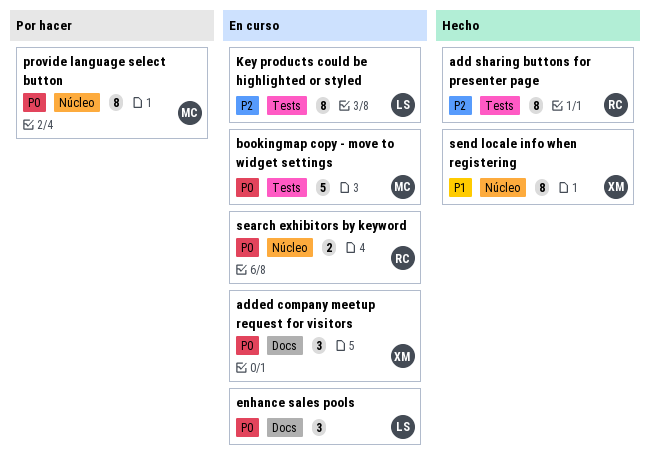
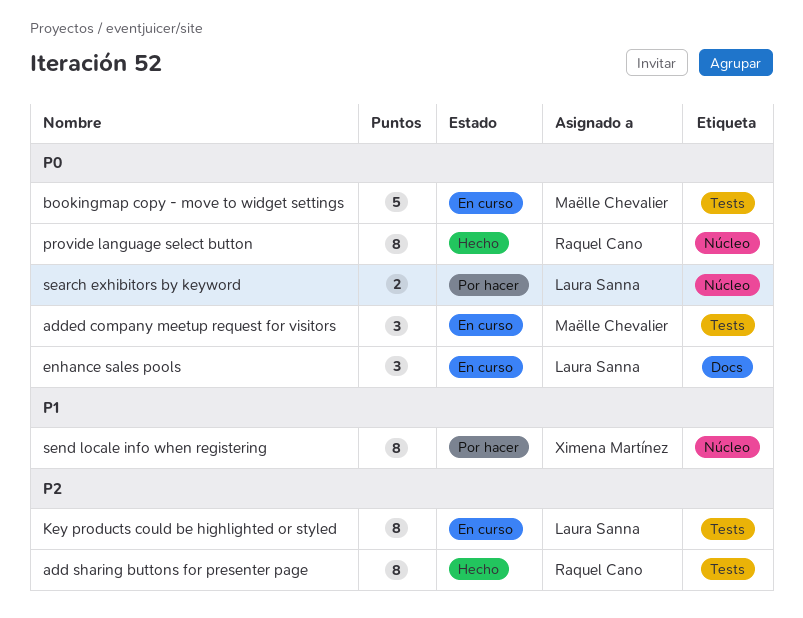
added company meetup request for visitors, owner: Ximena Martínez -> Maëlle Chevalier
added company meetup request for visitors, label: Docs -> Tests
provide language select button, status: Por hacer -> Hecho
provide language select button, owner: Maëlle Chevalier -> Raquel Cano
search exhibitors by keyword, status: En curso -> Por hacer
search exhibitors by keyword, owner: Raquel Cano -> Laura Sanna
send locale info when registering, status: Hecho -> Por hacer

